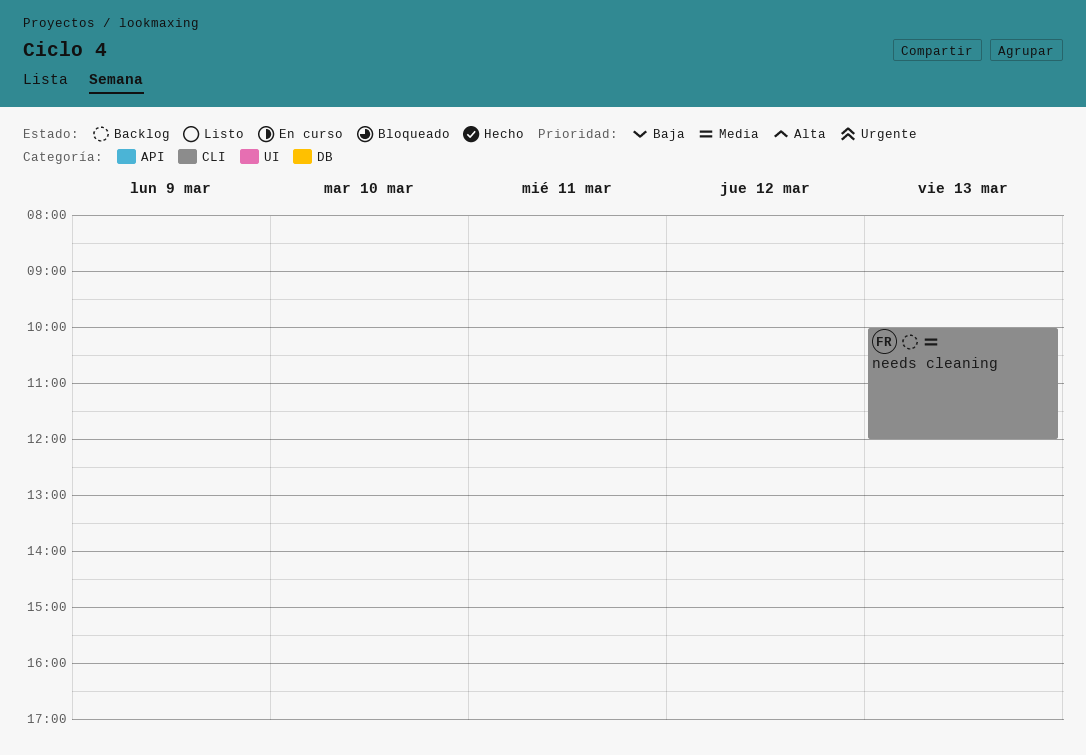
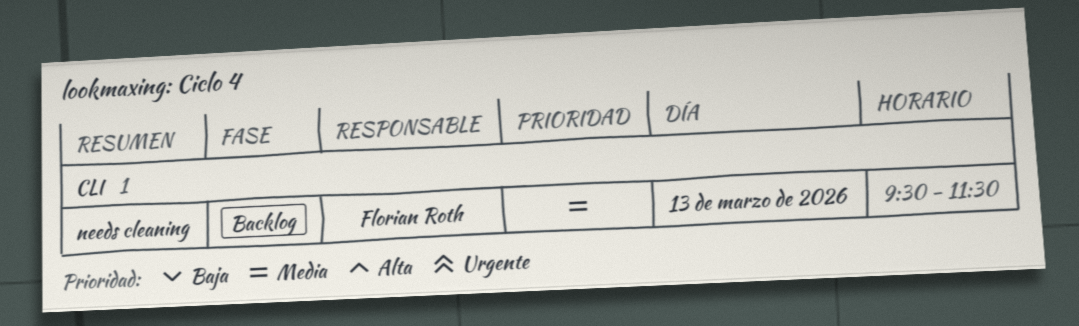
needs cleaning, begins: 10:00 -> 09:30
needs cleaning, ends: 12:00 -> 11:30

